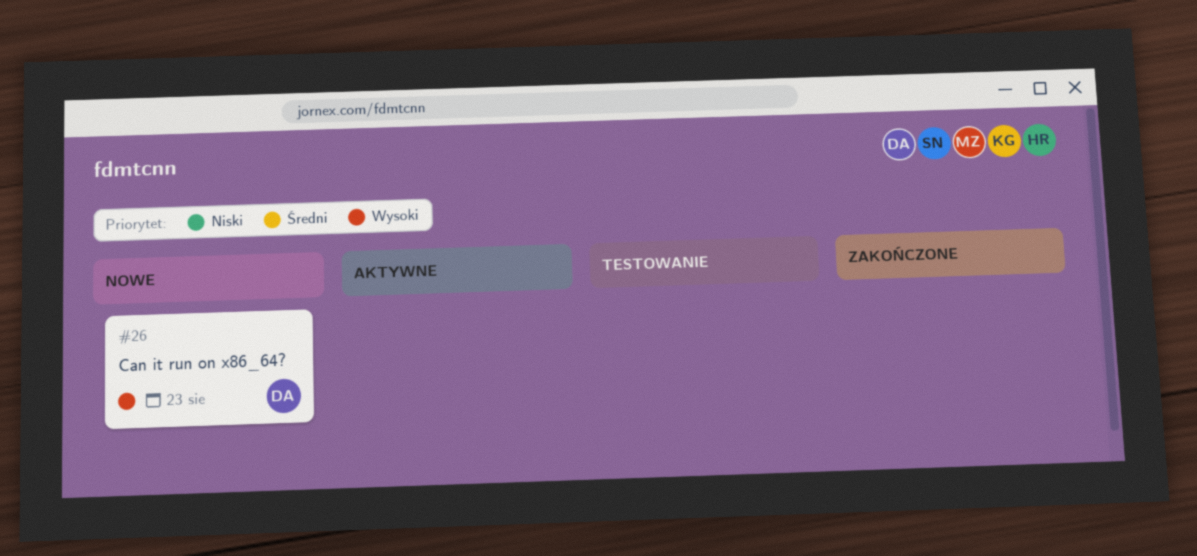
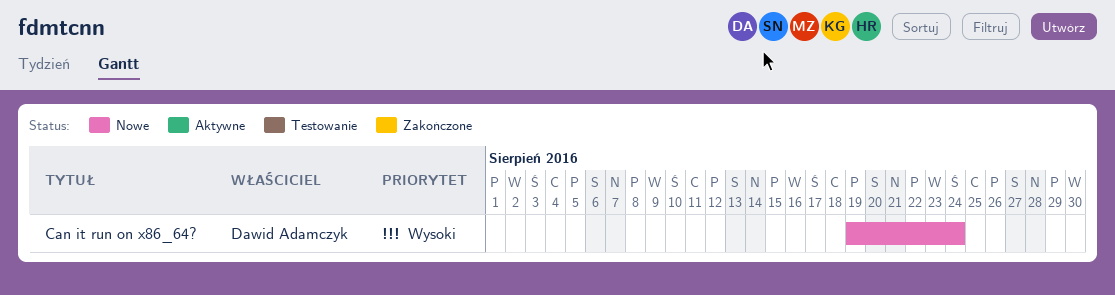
Can it run on x86_64?, due: Aug 23 -> Aug 24

